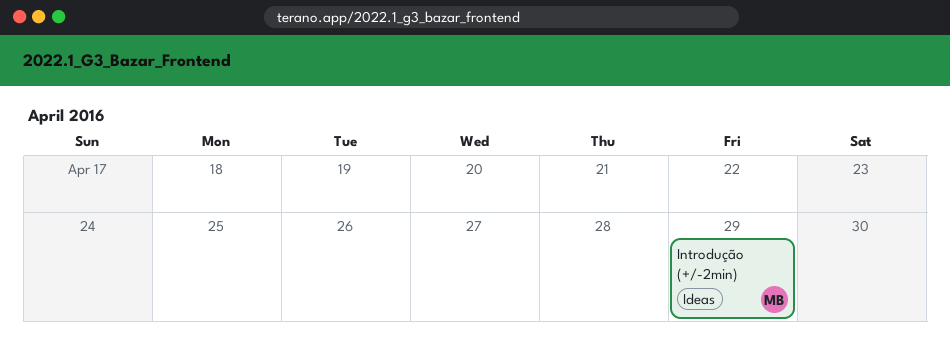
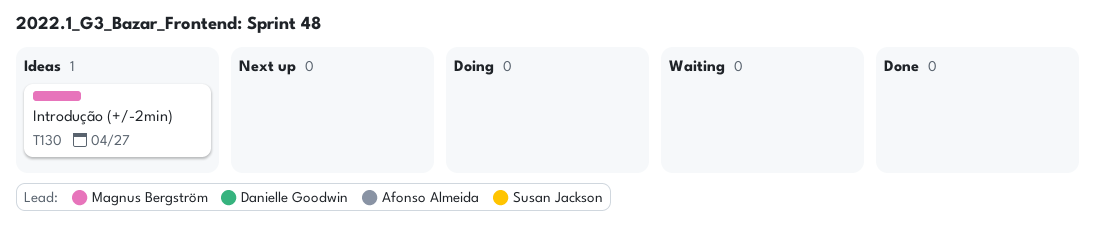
Introdução (+/-2min), due: Apr 29 -> Apr 27

